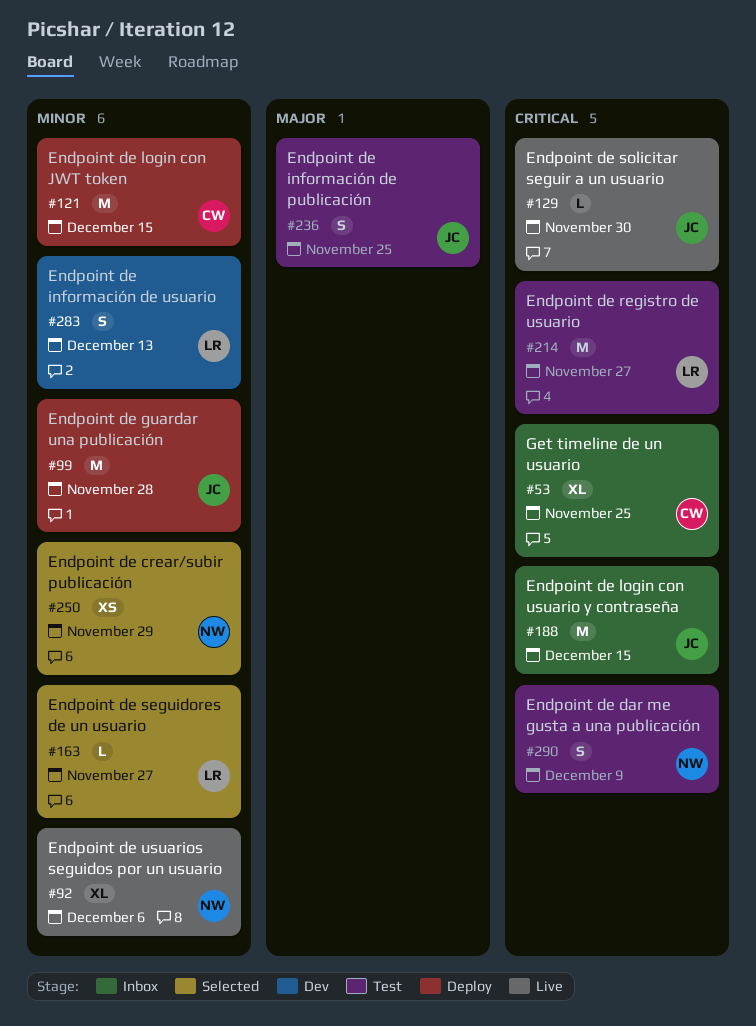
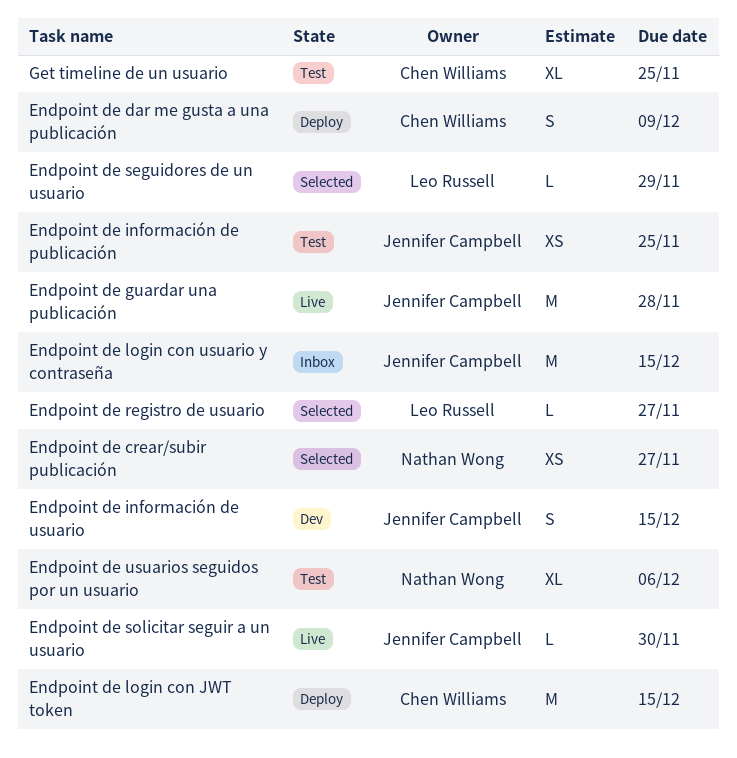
Endpoint de crear/subir publicación, due: Nov 29 -> Nov 27
Endpoint de dar me gusta a una publicación, status: Test -> Deploy
Endpoint de dar me gusta a una publicación, owner: Nathan Wong -> Chen Williams
Endpoint de guardar una publicación, status: Deploy -> Live
Endpoint de información de publicación, estimate: S -> XS
Endpoint de información de usuario, owner: Leo Russell -> Jennifer Campbell
Endpoint de información de usuario, due: Dec 13 -> Dec 15
Endpoint de registro de usuario, status: Test -> Selected
Endpoint de registro de usuario, estimate: M -> L
Endpoint de seguidores de un usuario, due: Nov 27 -> Nov 29
Endpoint de usuarios seguidos por un usuario, status: Live -> Test
Get timeline de un usuario, status: Inbox -> Test

